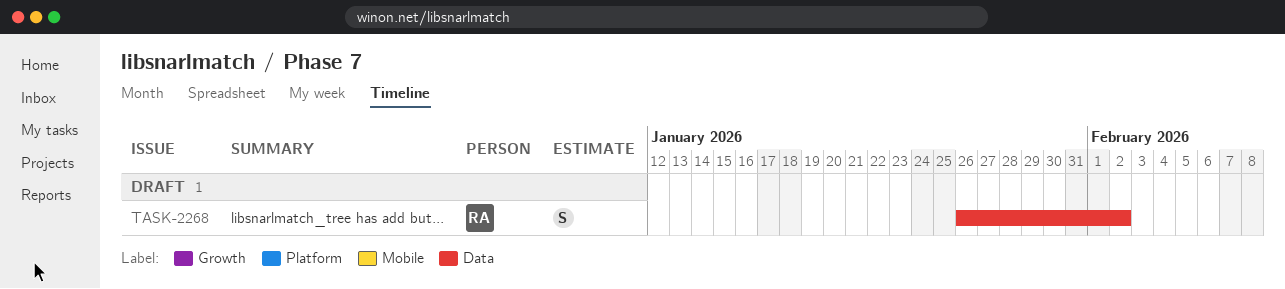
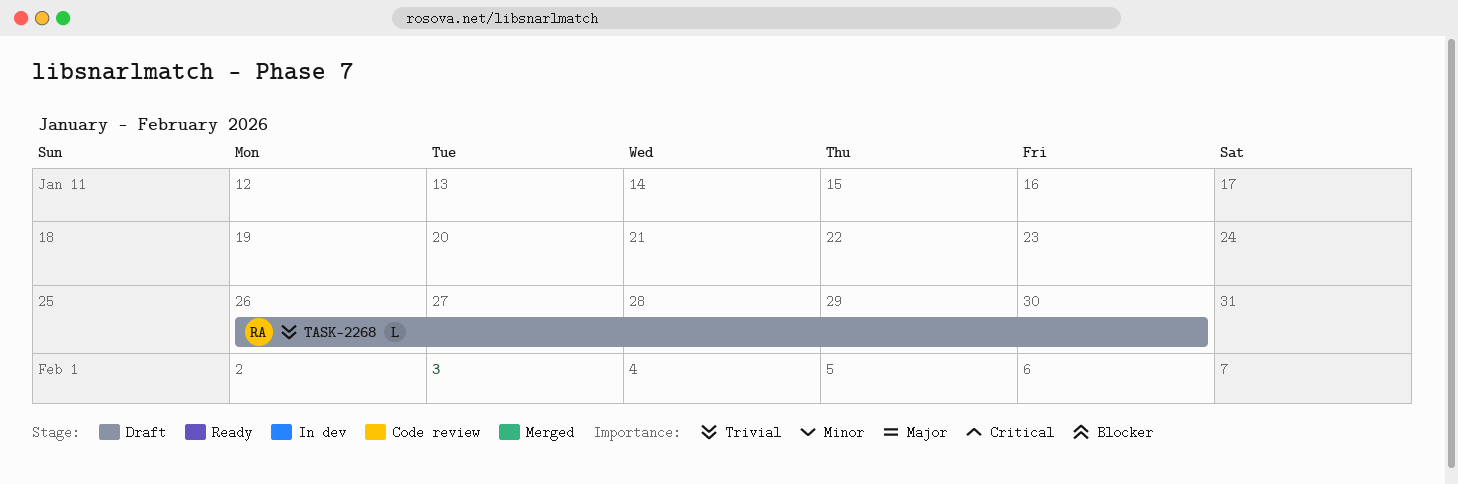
TASK-2268, estimate: S -> L
TASK-2268, due: Feb 2 -> Jan 30

